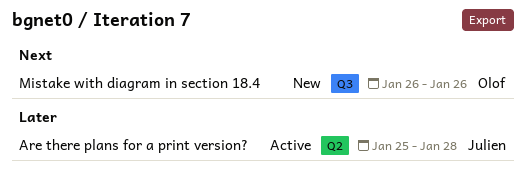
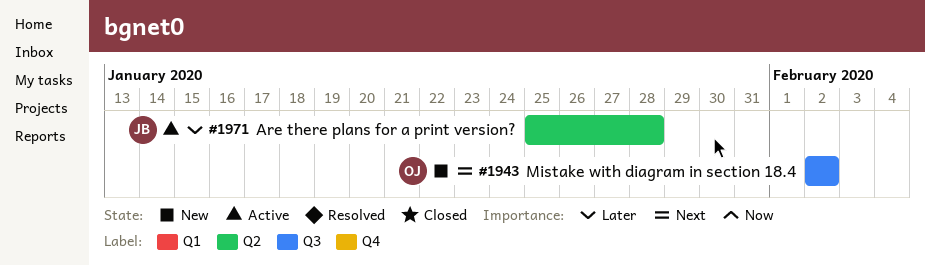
Mistake with diagram in section 18.4, start: Jan 26 -> Feb 2
Mistake with diagram in section 18.4, due: Jan 26 -> Feb 2

